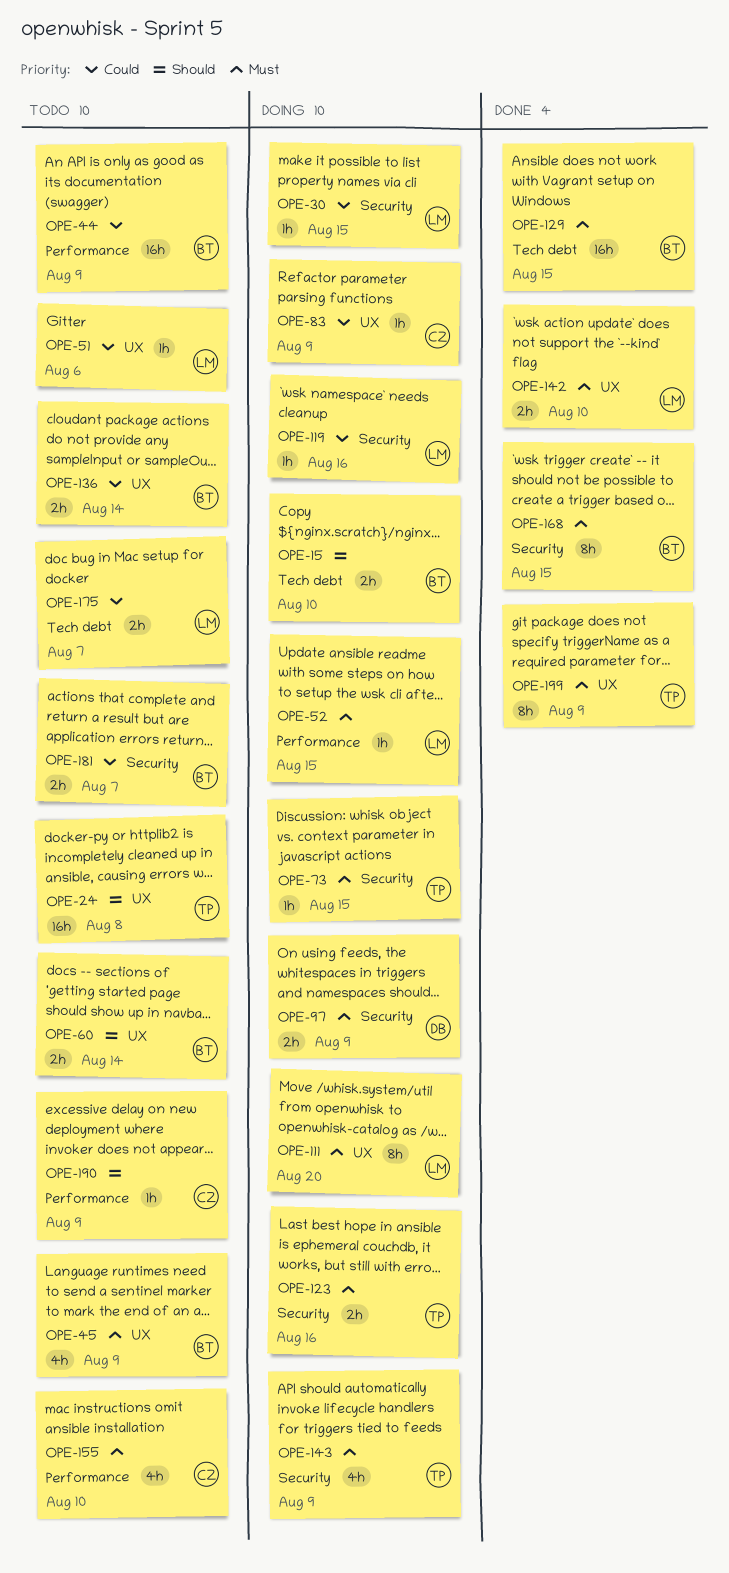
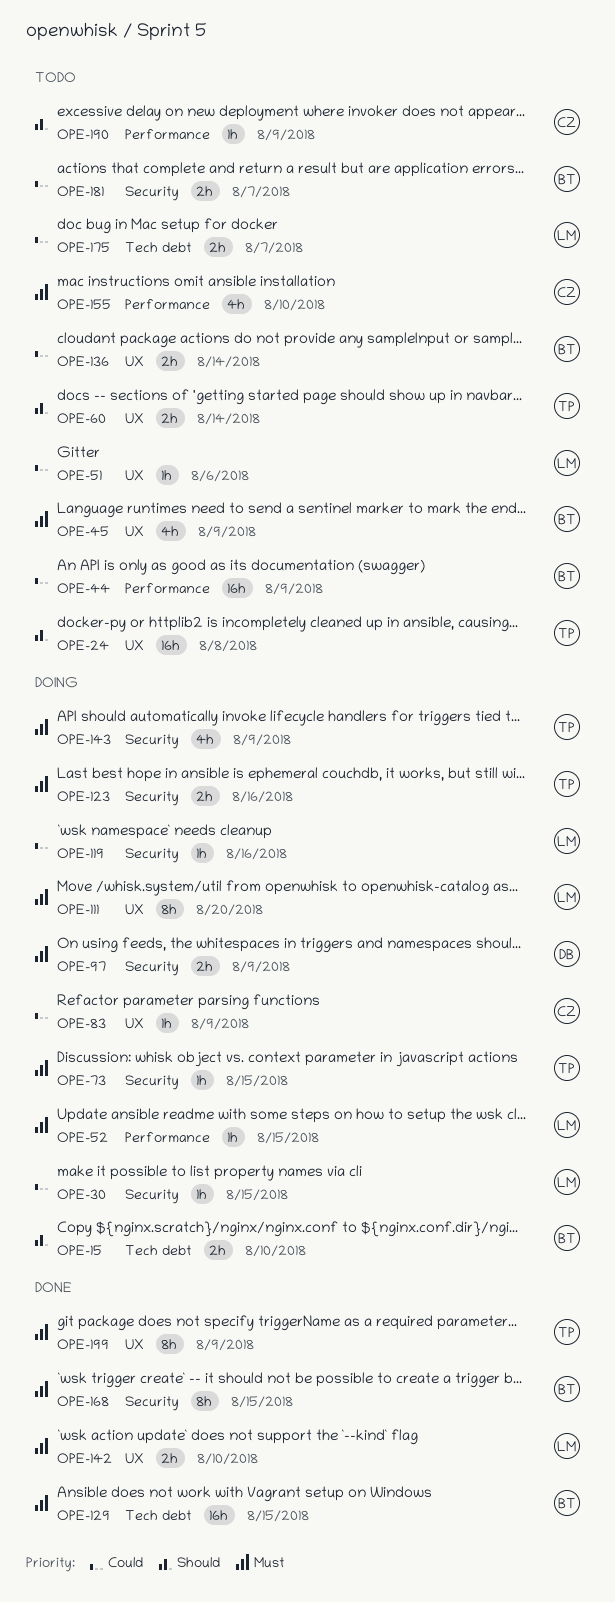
OPE-60, owner: BT -> TP

